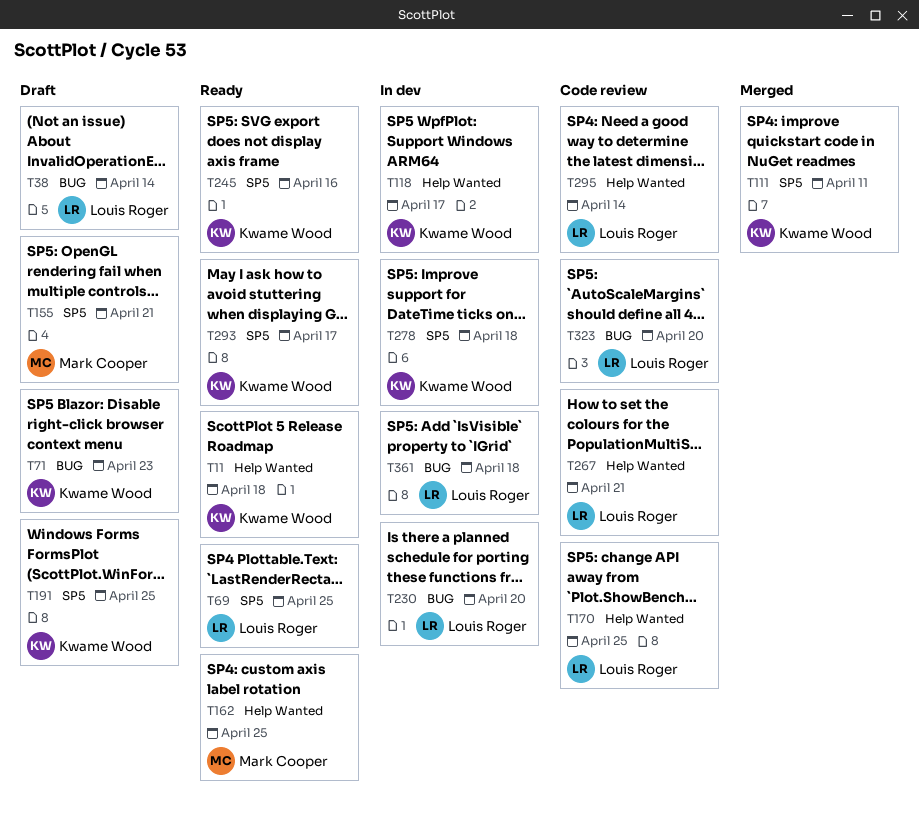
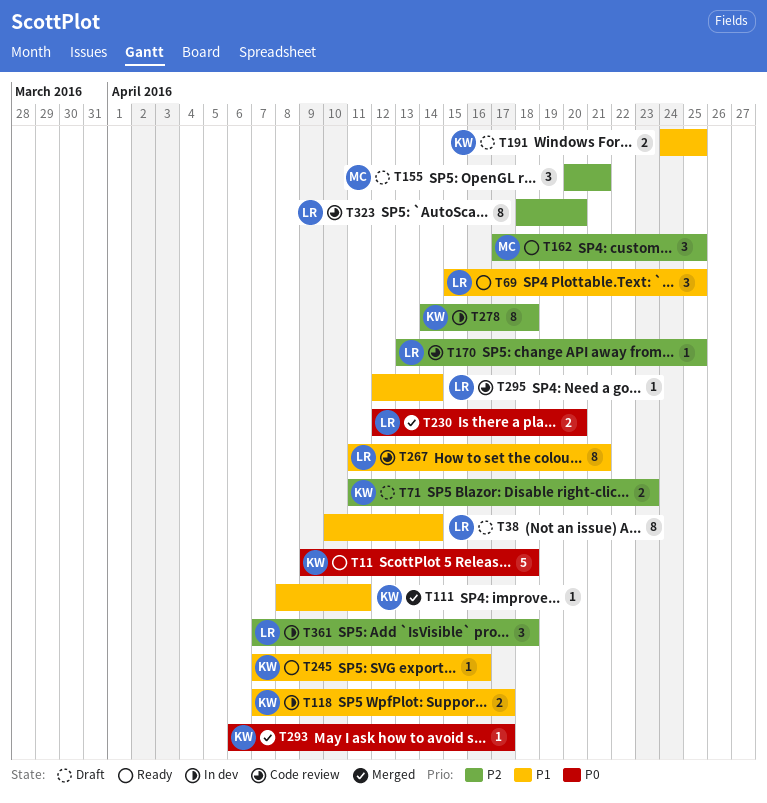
T230, status: In dev -> Merged
T293, status: Ready -> Merged

